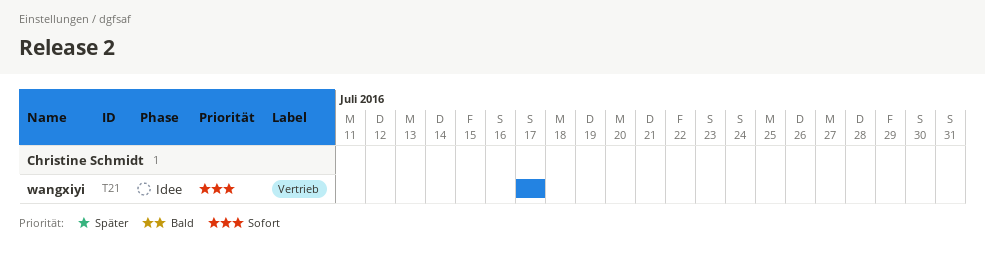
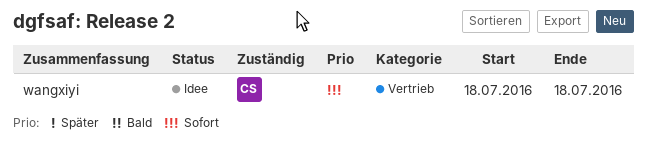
wangxiyi, start: Jul 17 -> Jul 18
wangxiyi, due: Jul 17 -> Jul 18

